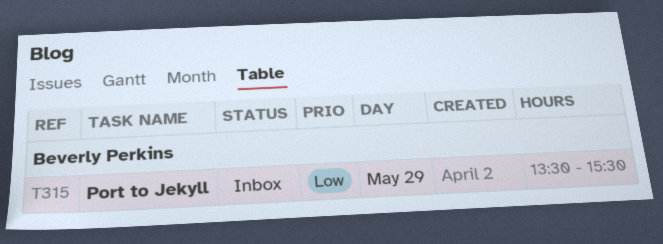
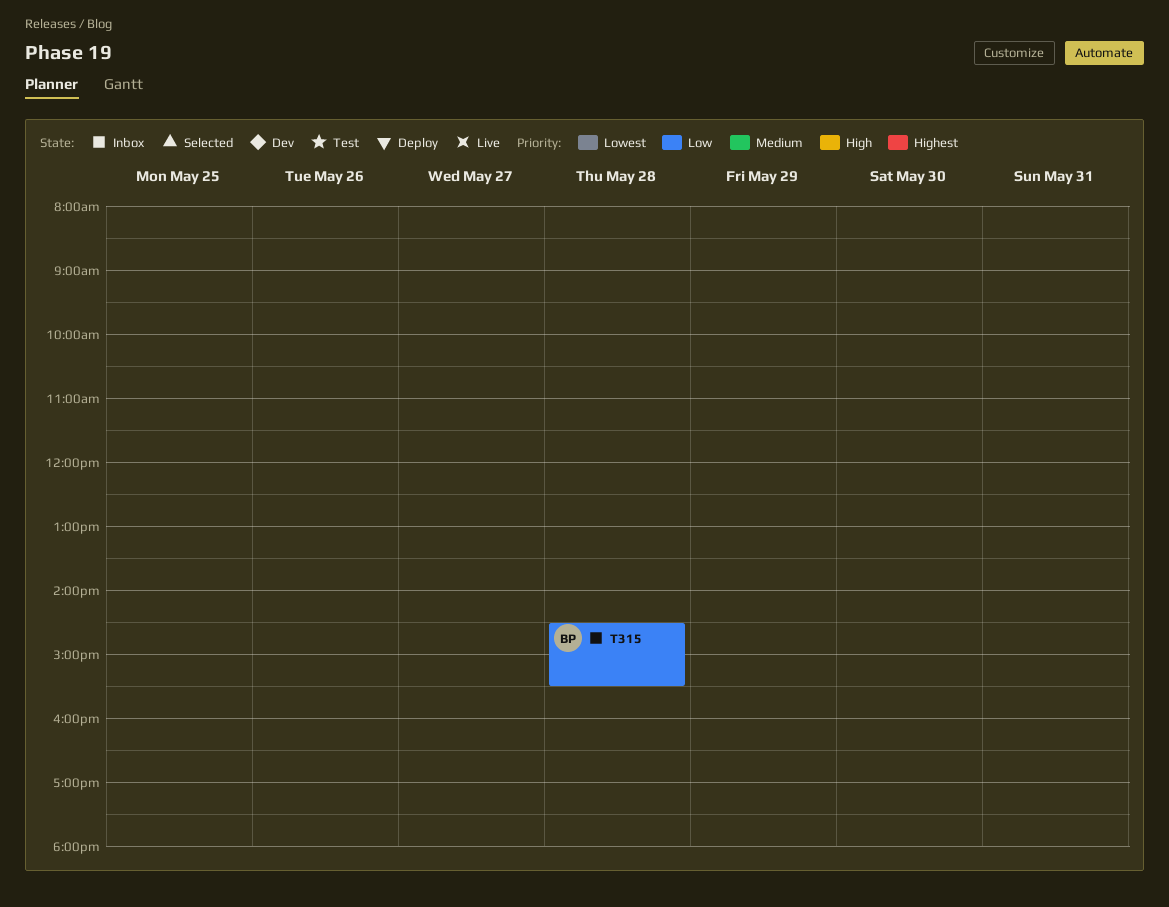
T315, day: May 29 -> May 28
T315, begins: 13:30 -> 14:30

